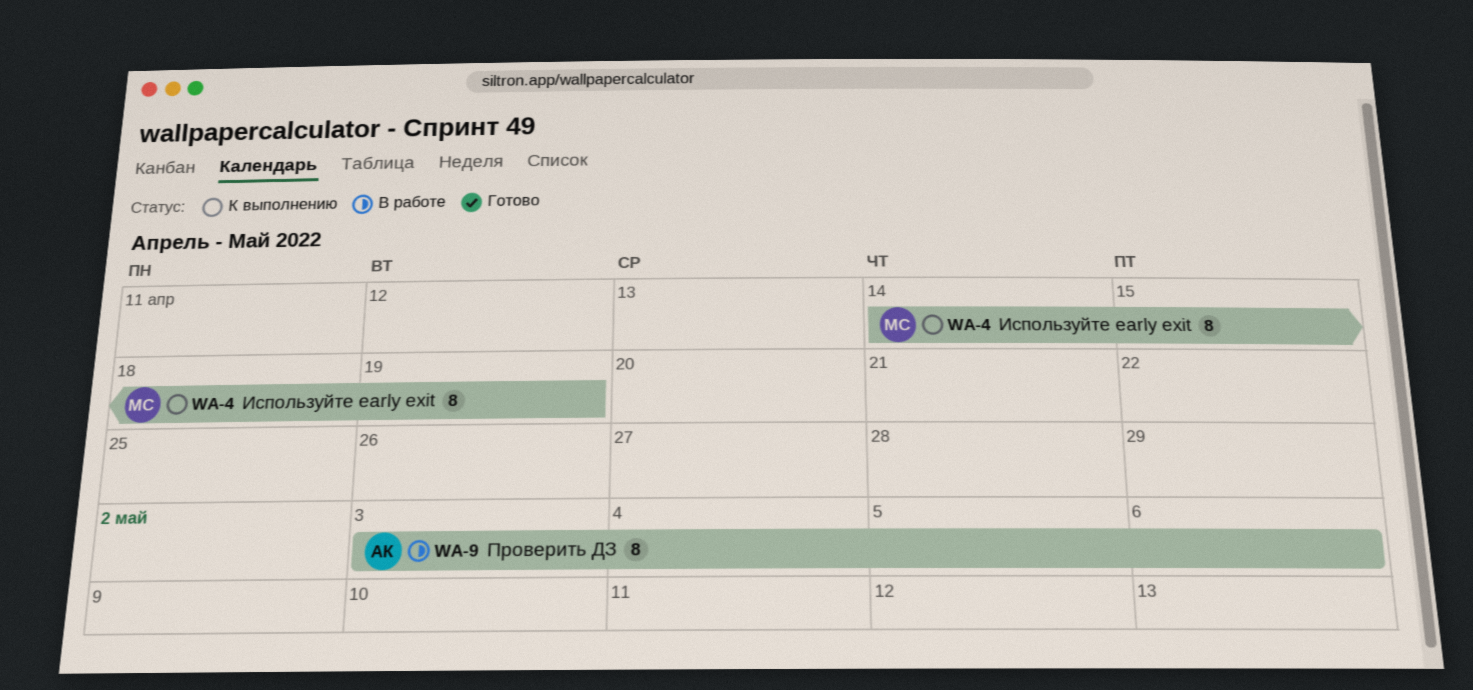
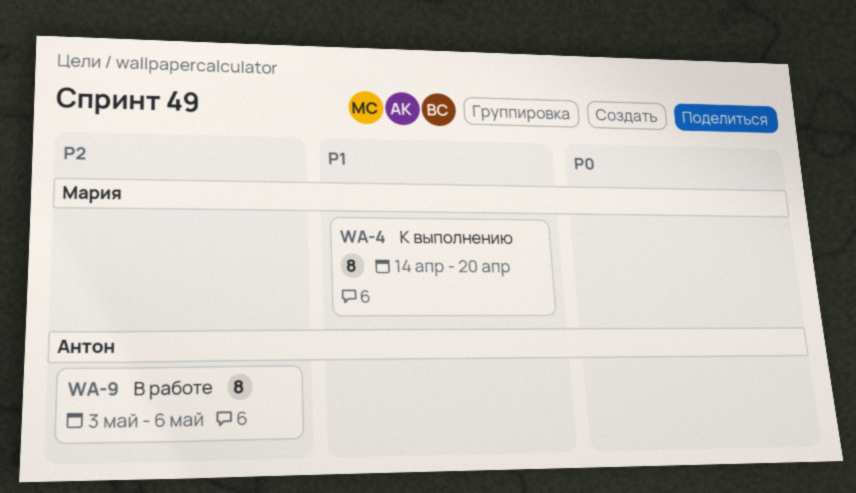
WA-4, due: Apr 19 -> Apr 20

